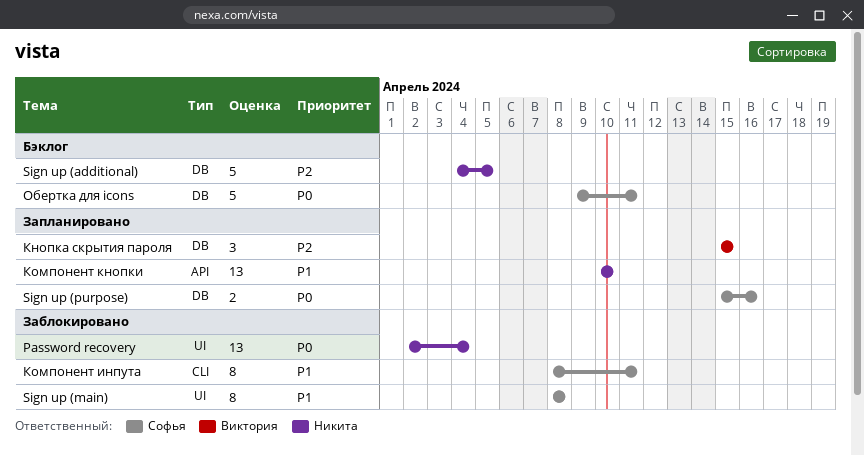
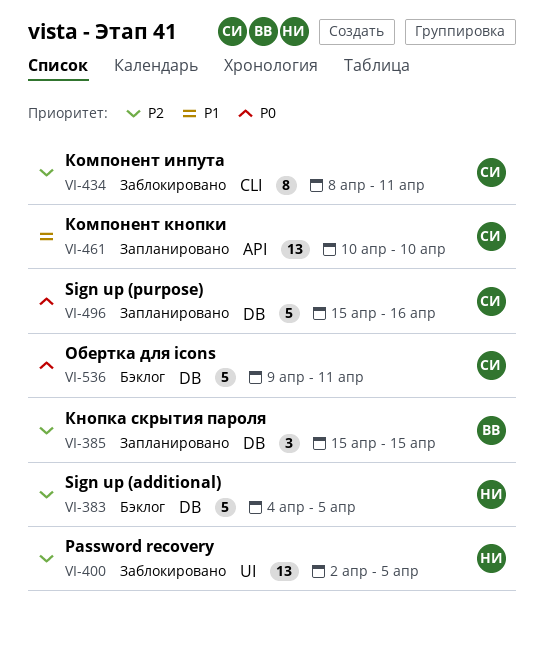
Password recovery, priority: P0 -> P2
Password recovery, due: Apr 4 -> Apr 5
Sign up (main): present -> none
Sign up (purpose), estimate: 2 -> 5
Компонент инпута, priority: P1 -> P2
Компонент кнопки, owner: Никита -> Софья

